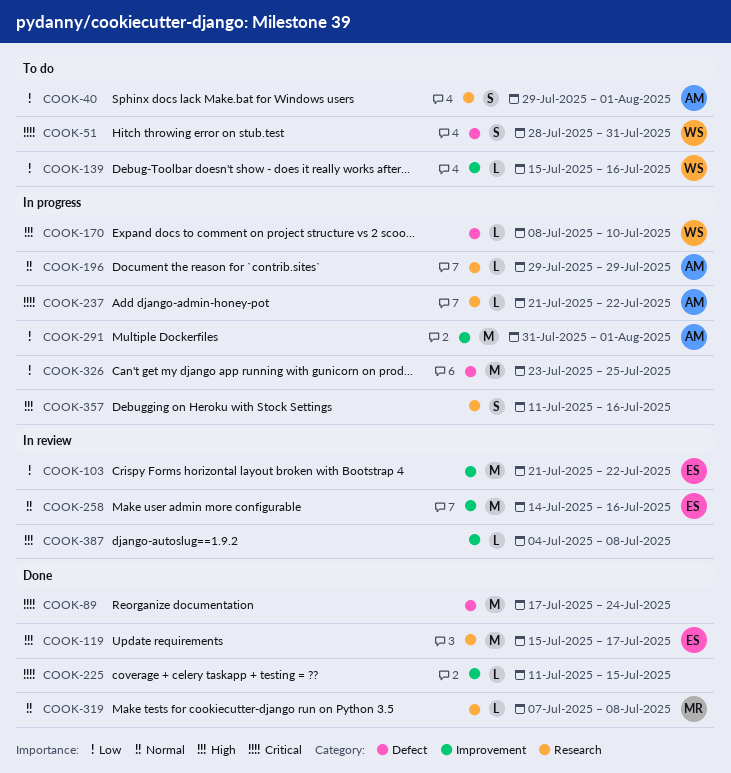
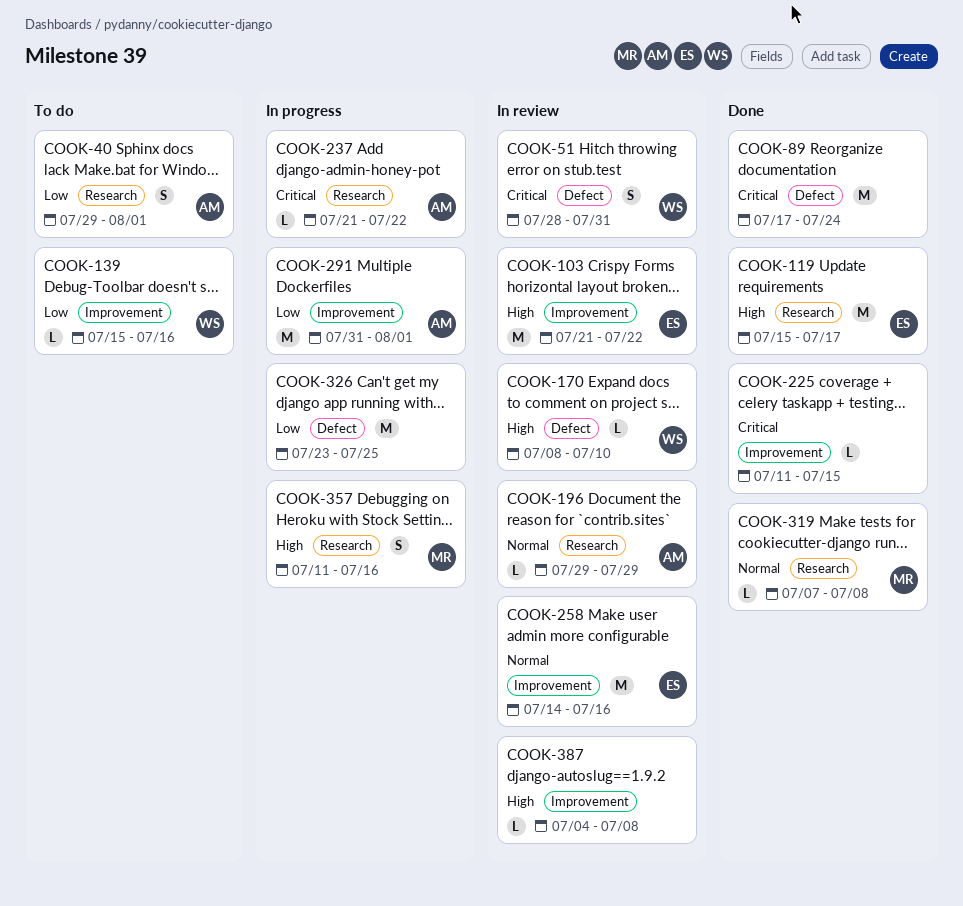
COOK-51, status: To do -> In review
COOK-103, priority: Low -> High
COOK-170, status: In progress -> In review
COOK-196, status: In progress -> In review
COOK-357, owner: none -> MR

